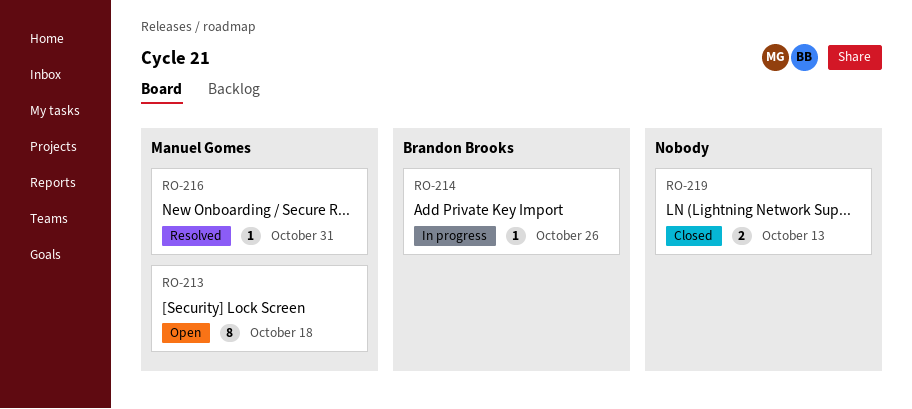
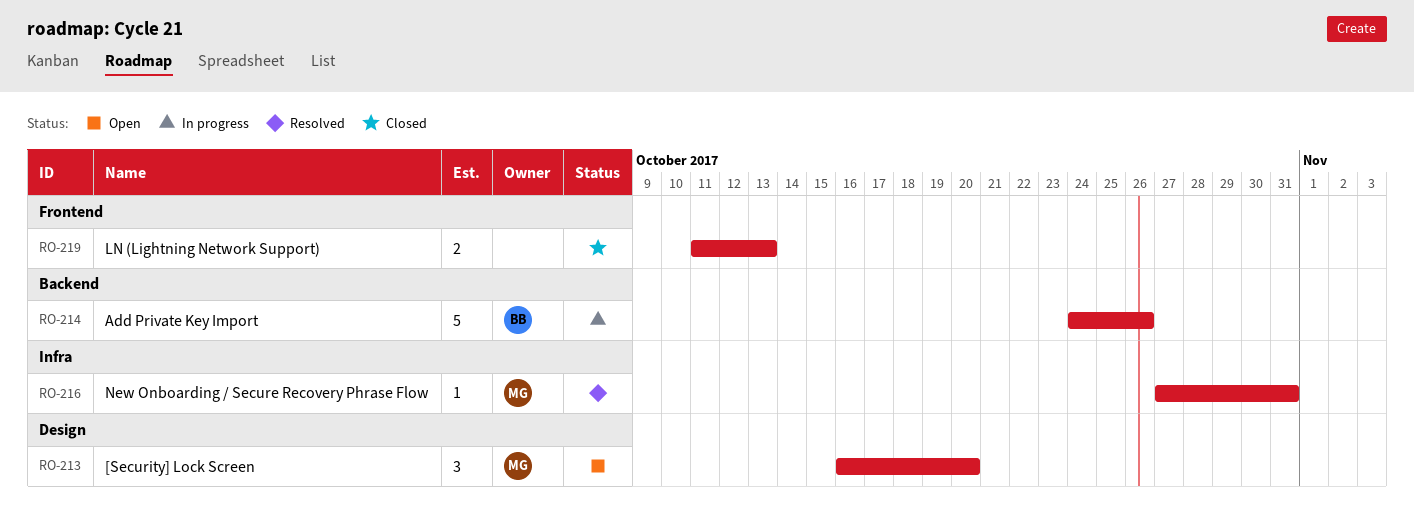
RO-213, estimate: 8 -> 3
RO-213, due: Oct 18 -> Oct 20
RO-214, estimate: 1 -> 5

